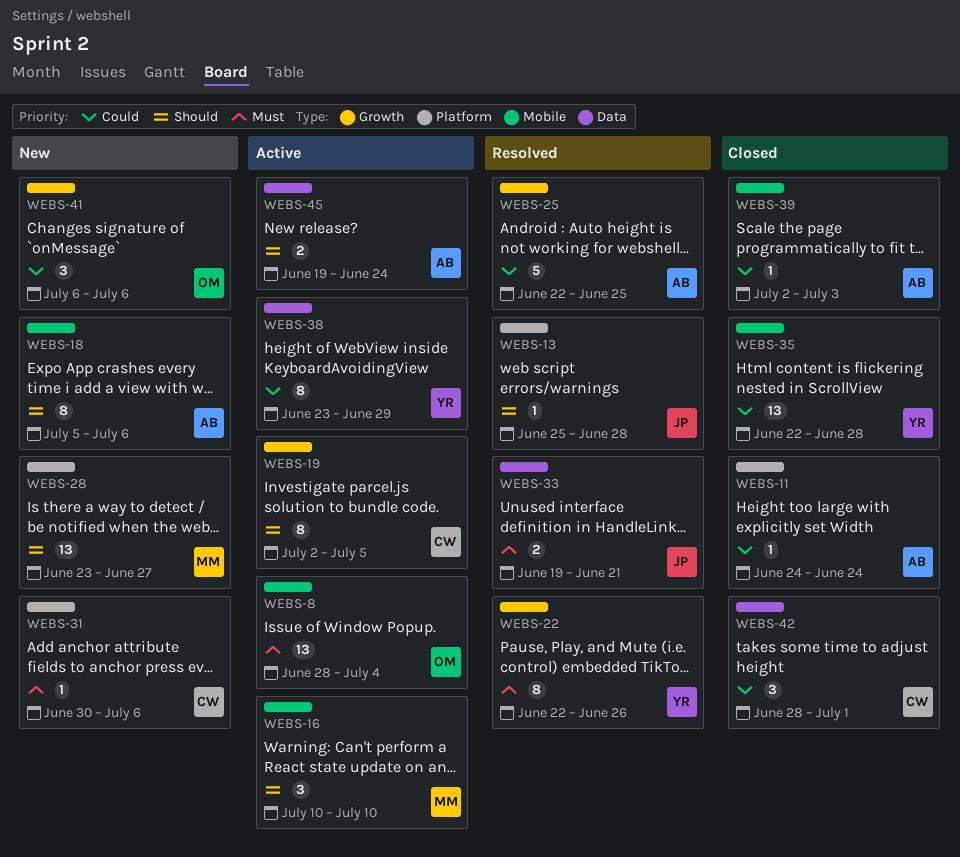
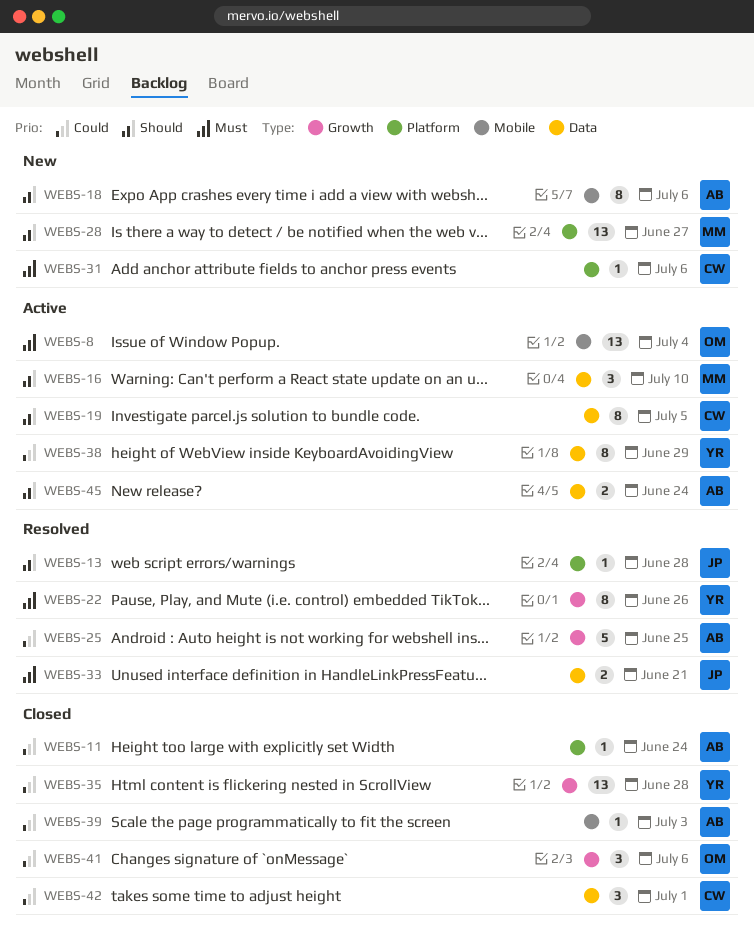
WEBS-16, label: Mobile -> Data
WEBS-19, label: Growth -> Data
WEBS-35, label: Mobile -> Growth
WEBS-41, status: New -> Closed

